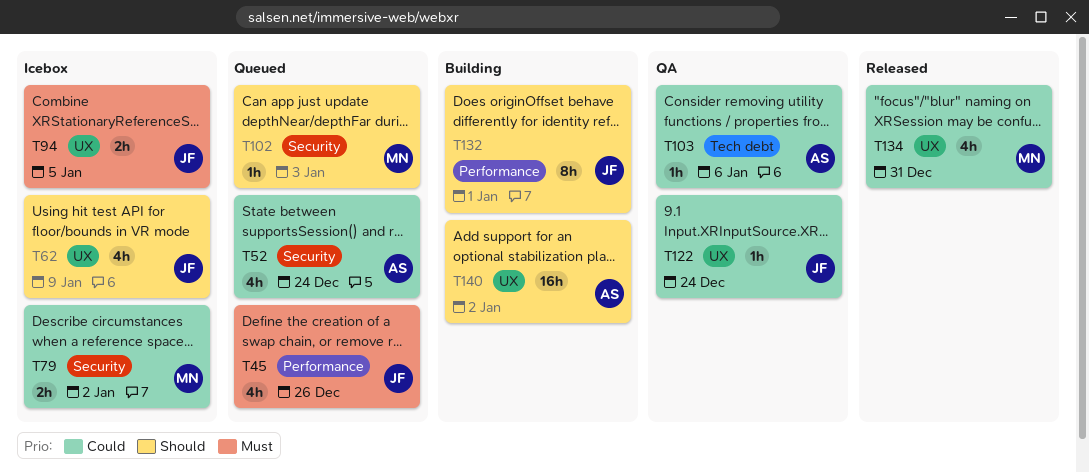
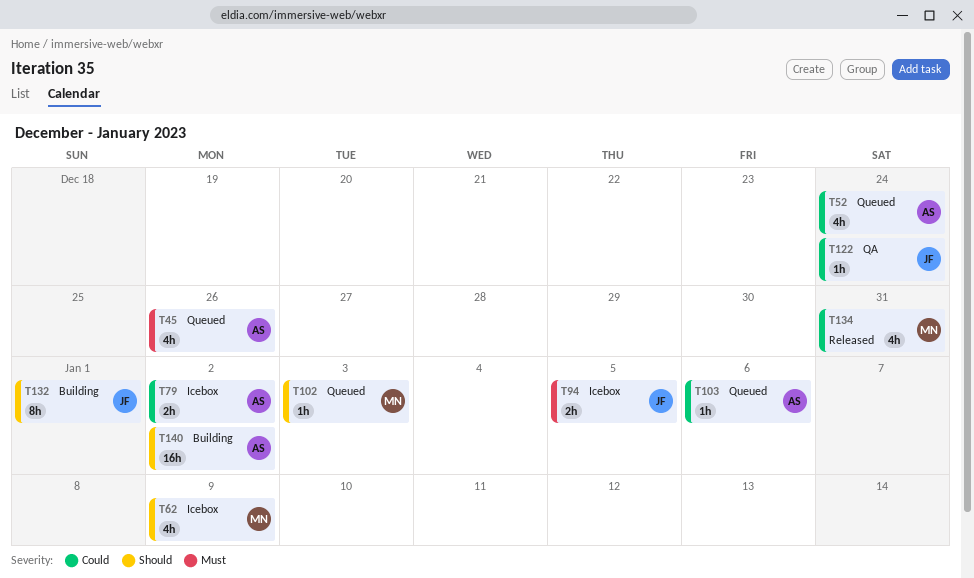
T45, owner: JF -> AS
T62, owner: JF -> MN
T79, owner: MN -> AS
T103, status: QA -> Queued

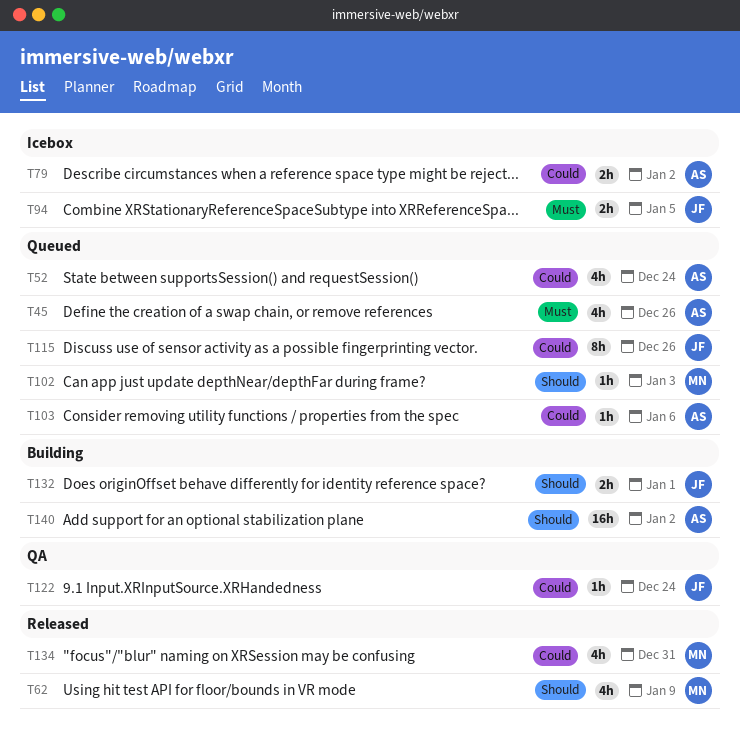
T62, status: Icebox -> Released
T115: none -> present
T132, estimate: 8h -> 2h

